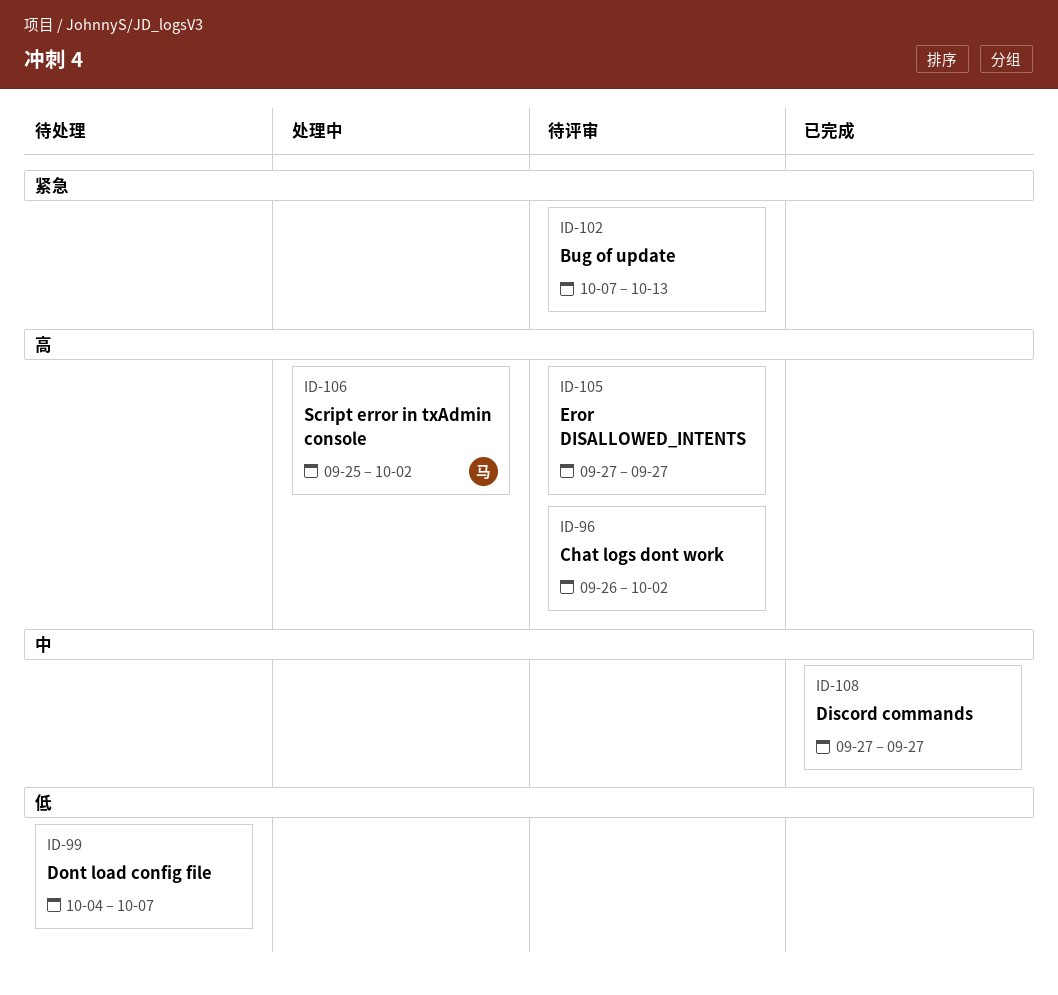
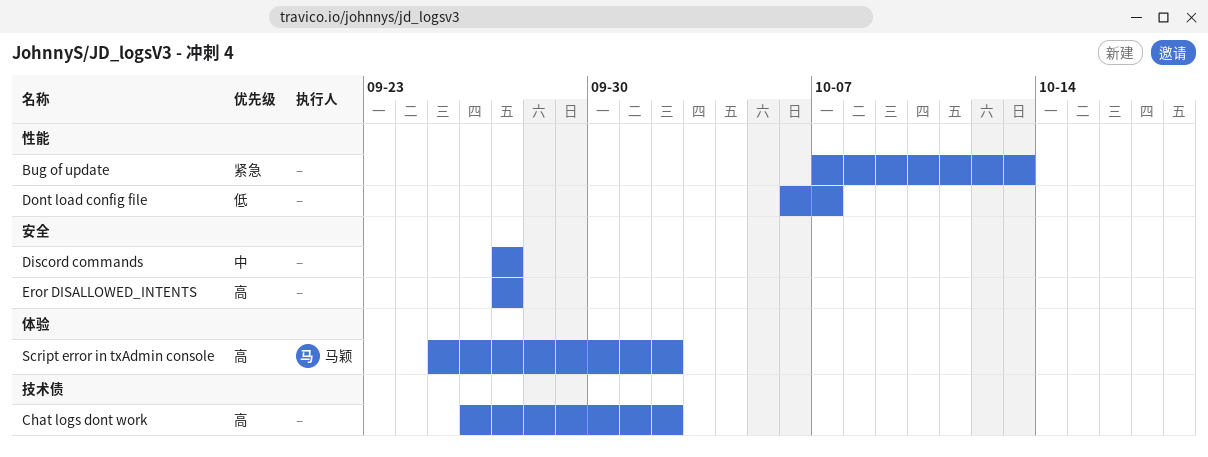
Dont load config file, start: Oct 4 -> Oct 6

